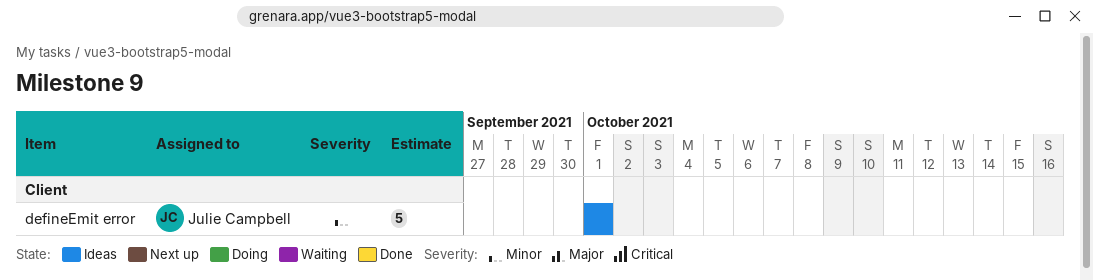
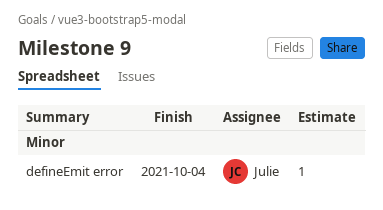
defineEmit error, estimate: 5 -> 1
defineEmit error, due: Oct 1 -> Oct 4

